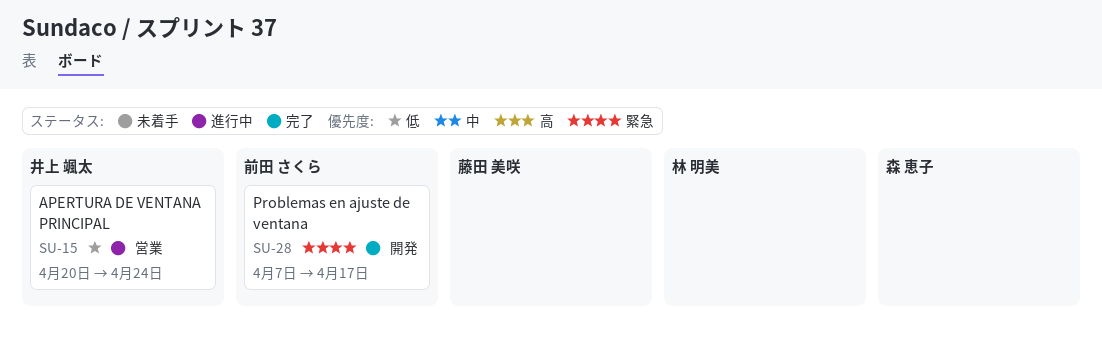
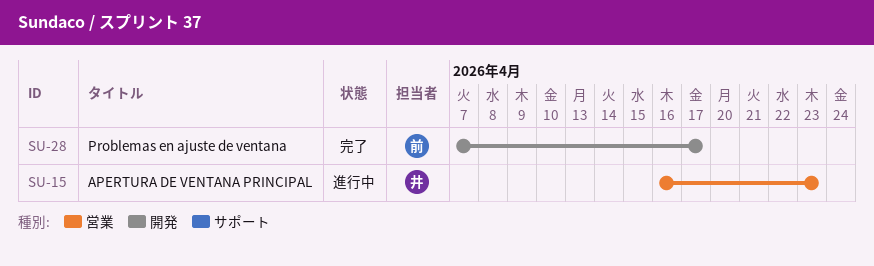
SU-15, start: Apr 20 -> Apr 16
SU-15, due: Apr 24 -> Apr 23

